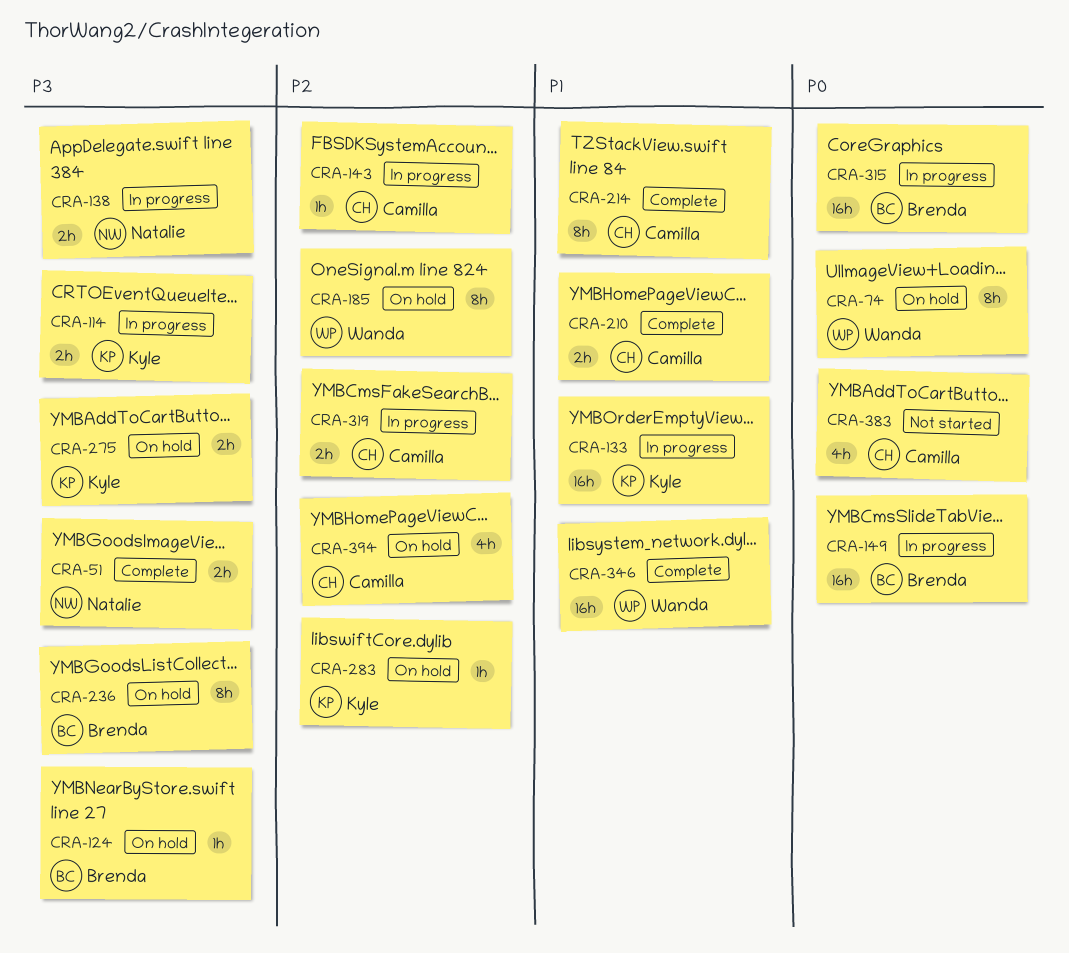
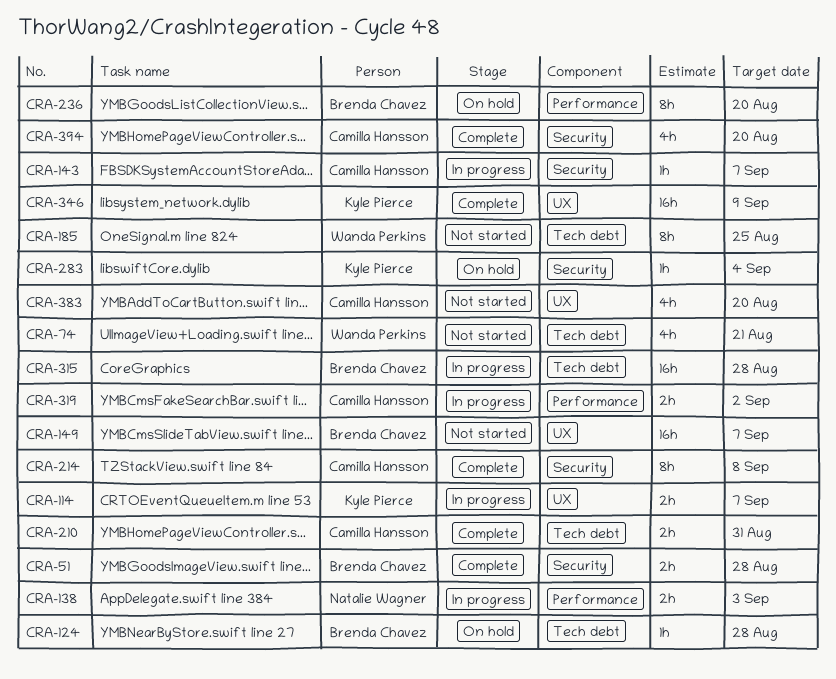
CRA-51, owner: Natalie Wagner -> Brenda Chavez
CRA-74, status: On hold -> Not started
CRA-74, estimate: 8h -> 4h
CRA-133: present -> none
CRA-149, status: In progress -> Not started
CRA-185, status: On hold -> Not started
CRA-275: present -> none
CRA-346, owner: Wanda Perkins -> Kyle Pierce
CRA-394, status: On hold -> Complete

